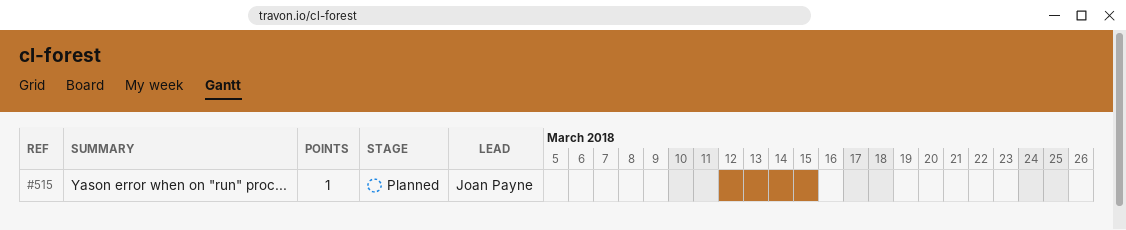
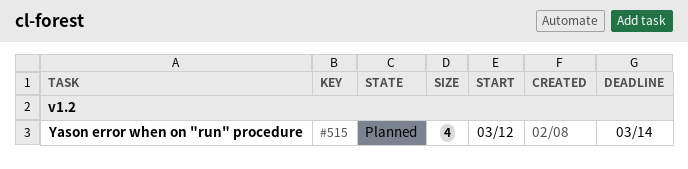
#515, estimate: 1 -> 4
#515, due: Mar 15 -> Mar 14

